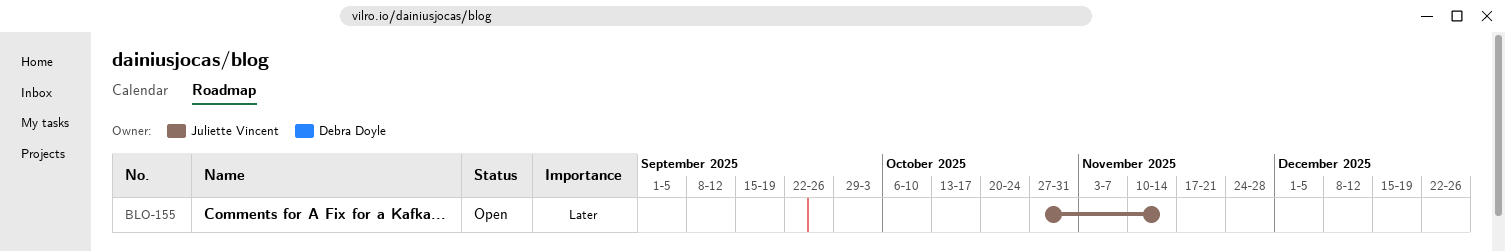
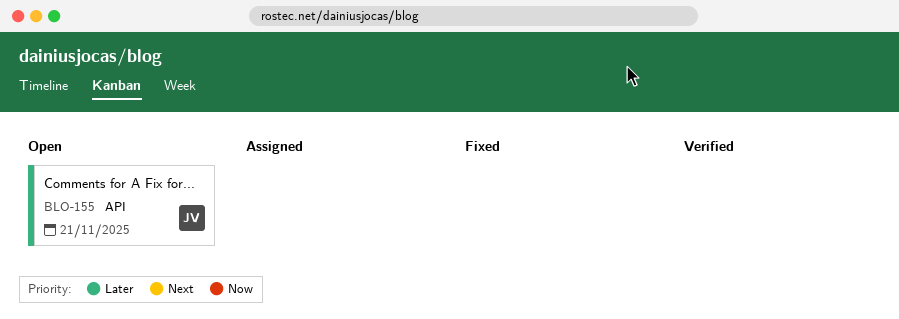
BLO-155, due: Nov 14 -> Nov 21

